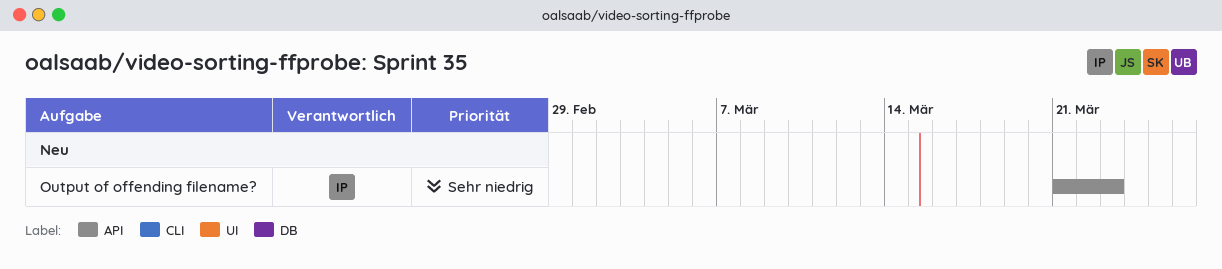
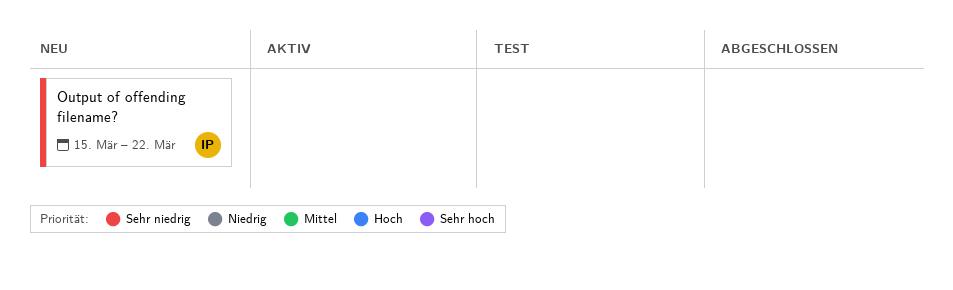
Output of offending filename?, start: Mar 21 -> Mar 15
Output of offending filename?, due: Mar 23 -> Mar 22

